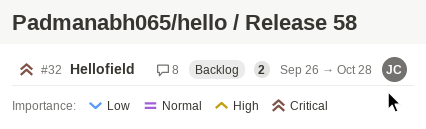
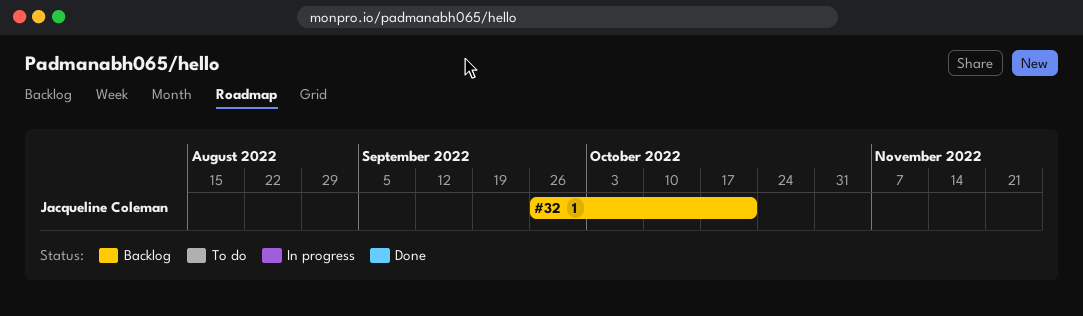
#32, estimate: 2 -> 1
#32, due: Oct 28 -> Oct 21

